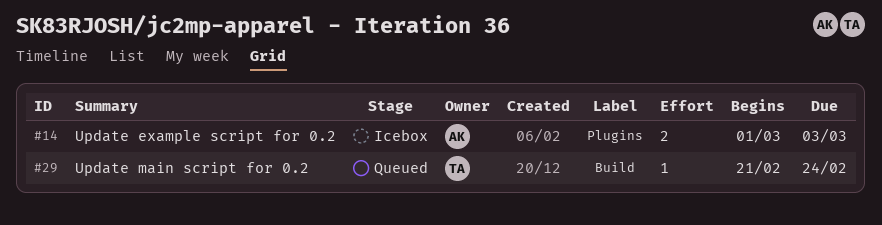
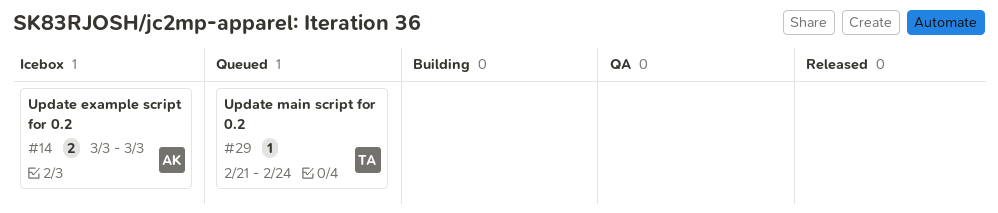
#14, start: Mar 1 -> Mar 3

